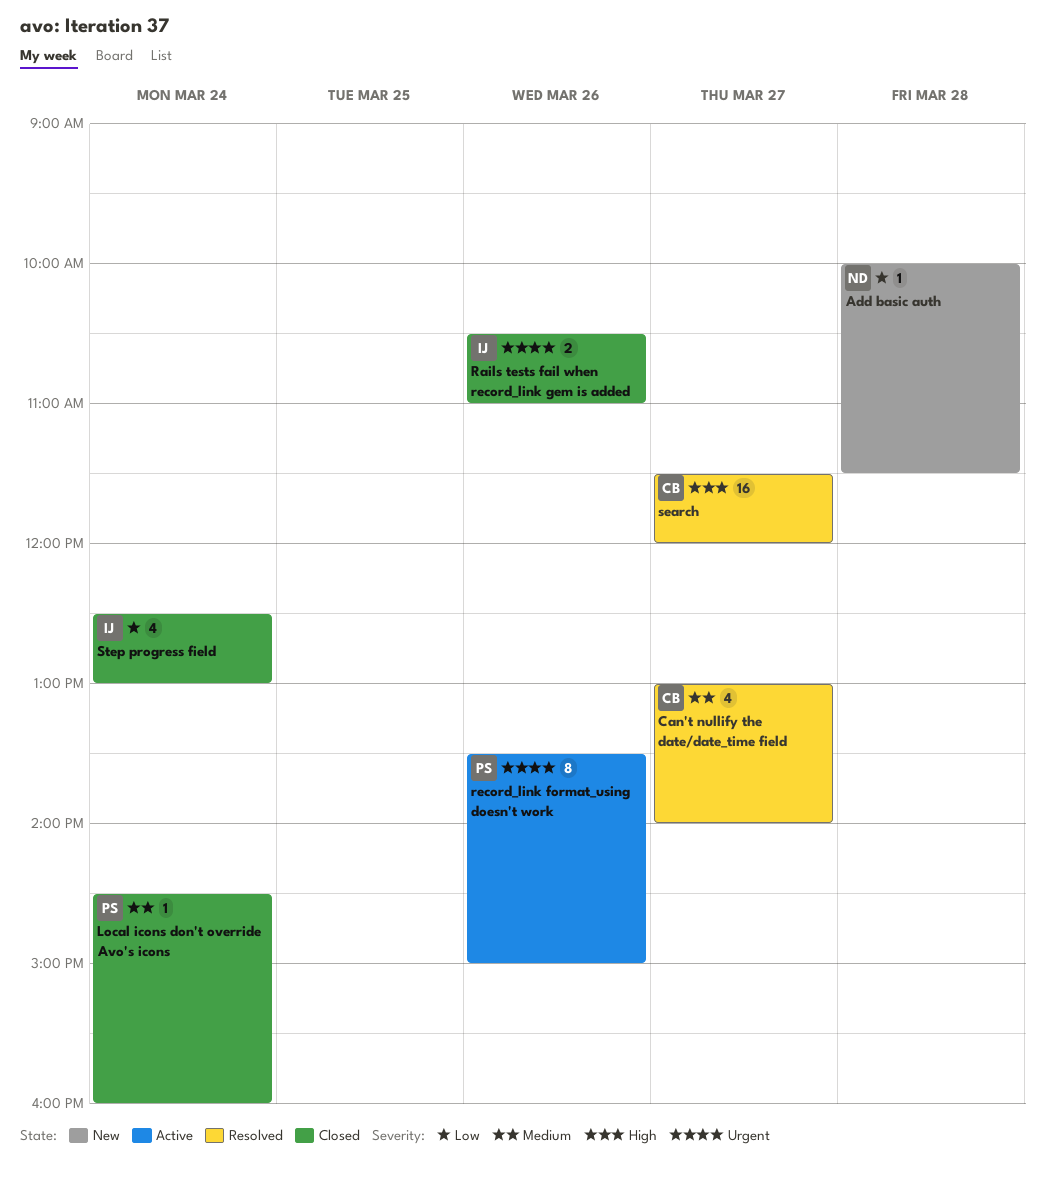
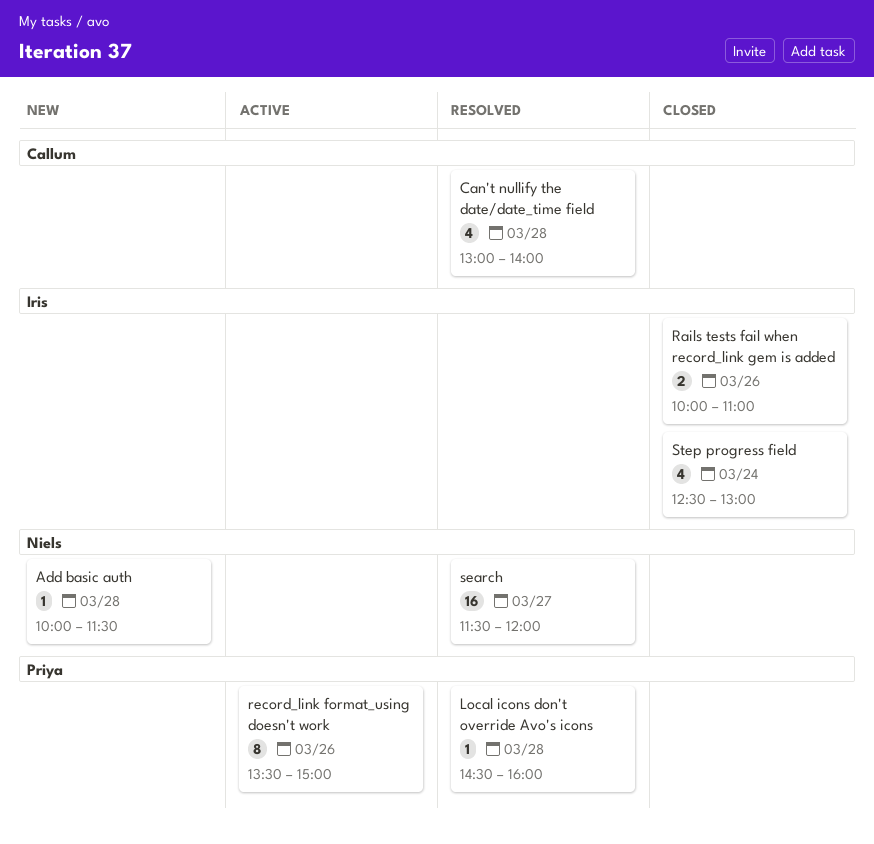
Can't nullify the date/date_time field, day: Mar 27 -> Mar 28
Local icons don't override Avo's icons, status: Closed -> Resolved
Local icons don't override Avo's icons, day: Mar 24 -> Mar 28
Rails tests fail when record_link gem is added, begins: 10:30 -> 10:00
search, owner: Callum -> Niels

